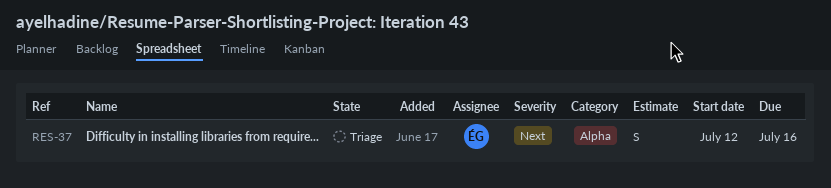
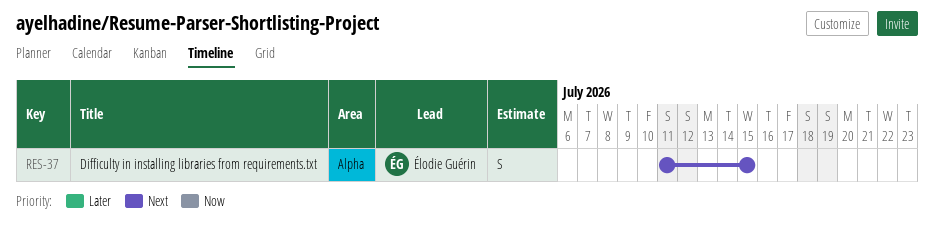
RES-37, start: Jul 12 -> Jul 11
RES-37, due: Jul 16 -> Jul 15

